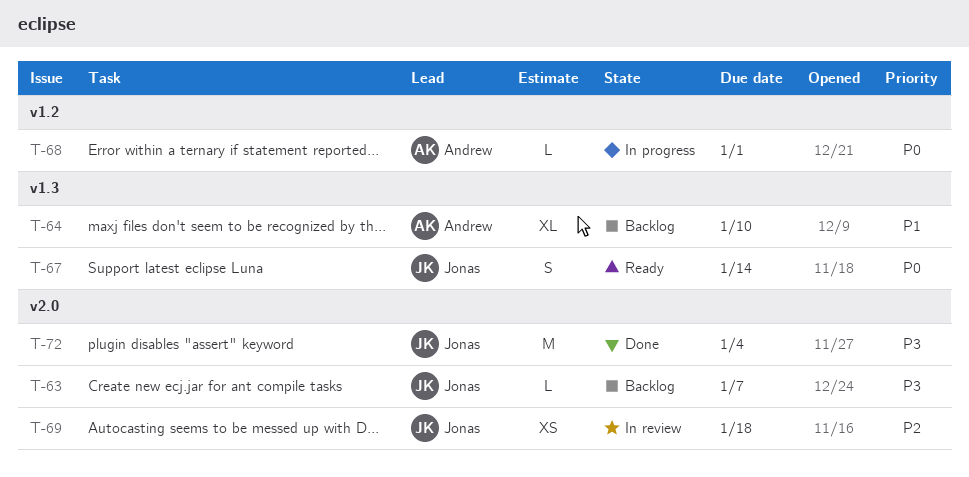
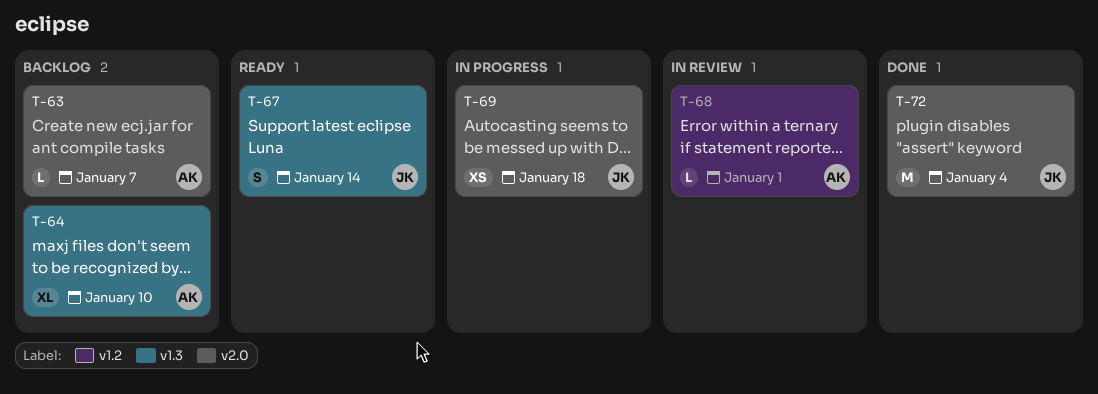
T-63, owner: Jonas -> Andrew
T-68, status: In progress -> In review
T-69, status: In review -> In progress

